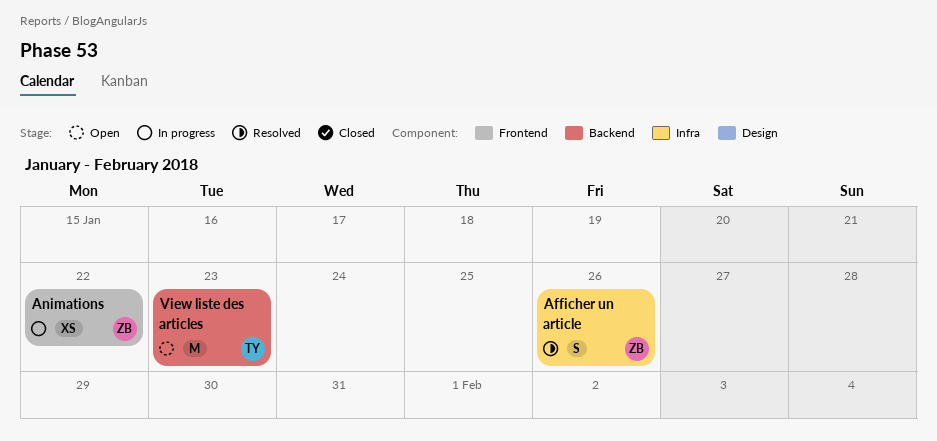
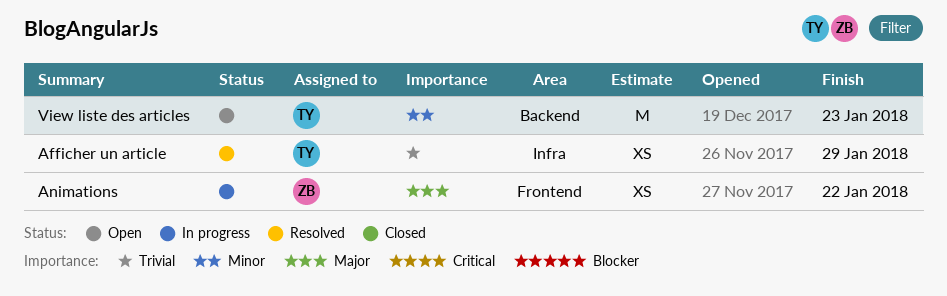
Afficher un article, owner: ZB -> TY
Afficher un article, estimate: S -> XS
Afficher un article, due: Jan 26 -> Jan 29

